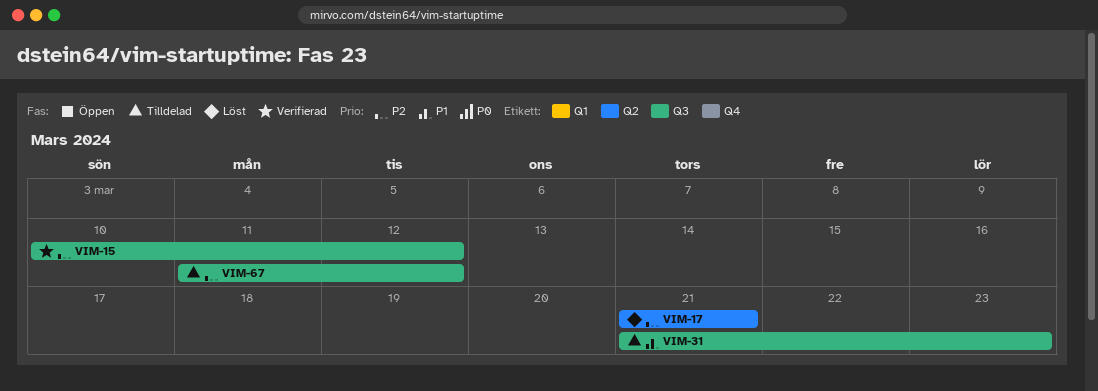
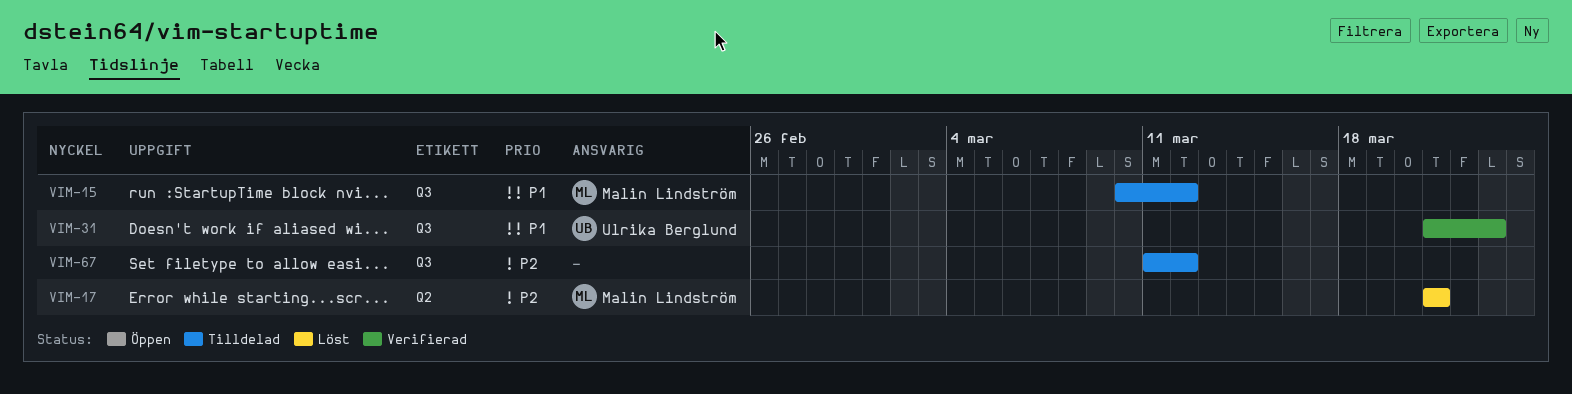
VIM-15, status: Verifierad -> Tilldelad
VIM-15, priority: P2 -> P1
VIM-31, status: Tilldelad -> Verifierad

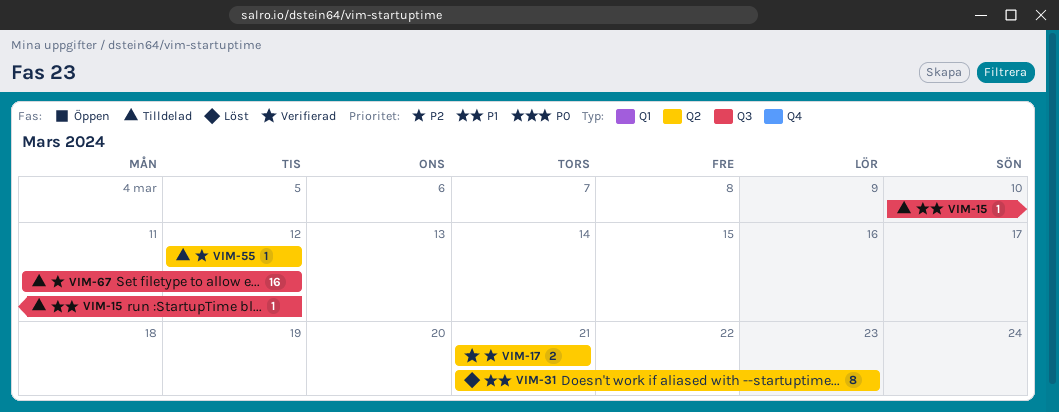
VIM-17, status: Löst -> Verifierad
VIM-31, status: Verifierad -> Löst
VIM-31, label: Q3 -> Q2
VIM-55: none -> present

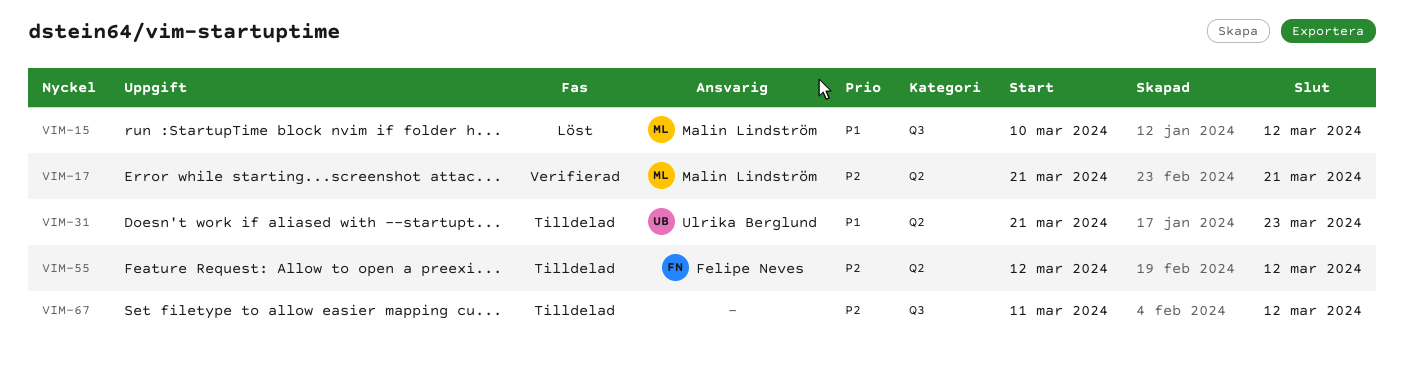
VIM-15, status: Tilldelad -> Löst
VIM-31, status: Löst -> Tilldelad

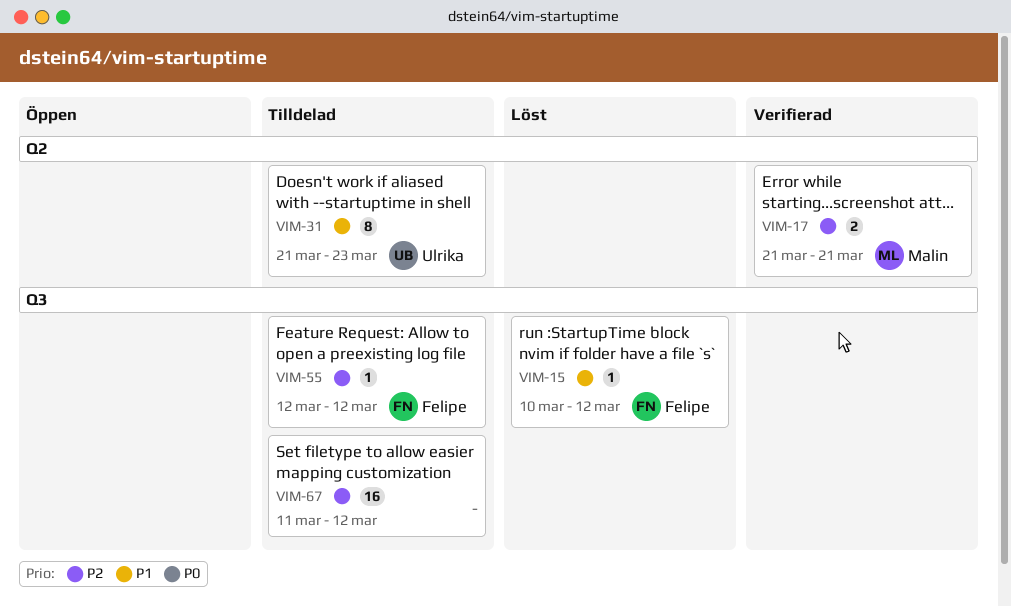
VIM-15, owner: Malin Lindström -> Felipe Neves
VIM-55, label: Q2 -> Q3

